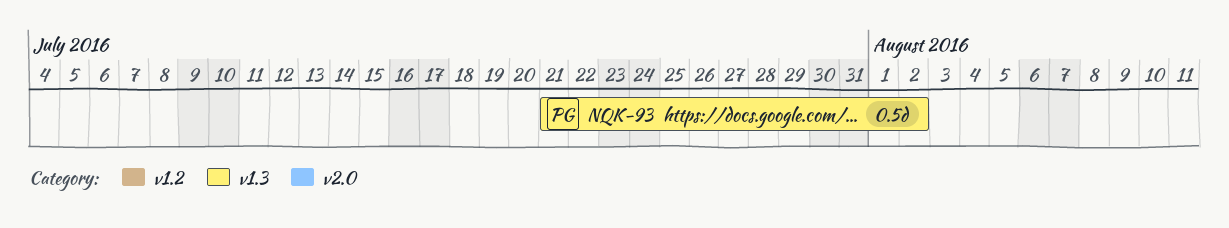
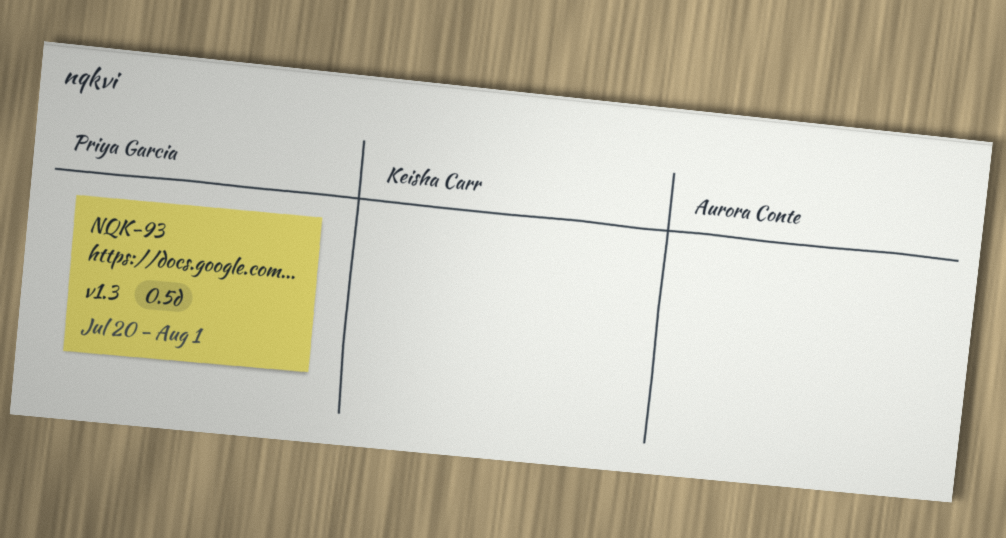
NQK-93, start: Jul 21 -> Jul 20
NQK-93, due: Aug 2 -> Aug 1

